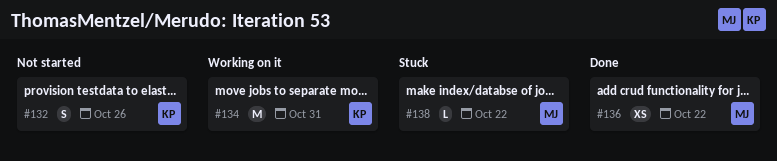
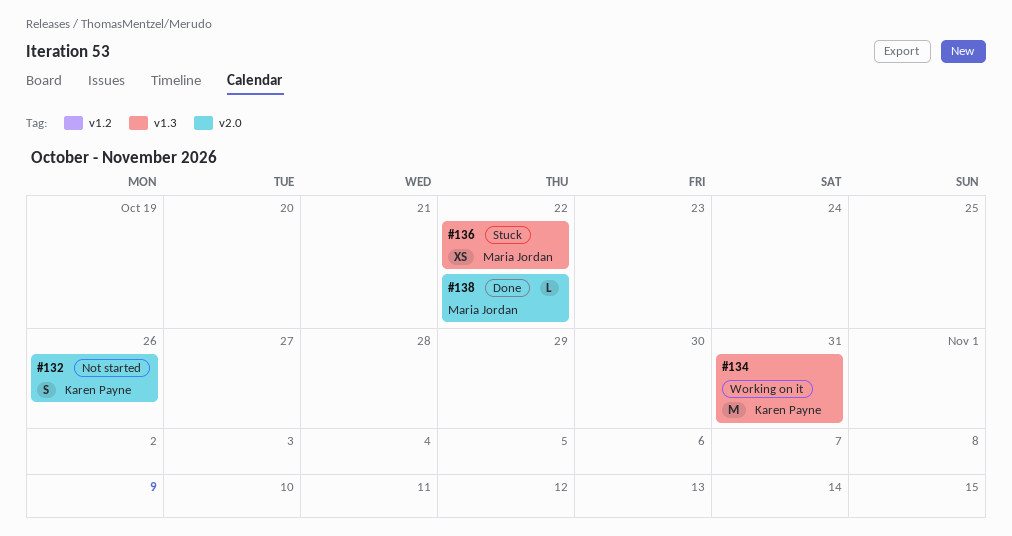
#136, status: Done -> Stuck
#138, status: Stuck -> Done

